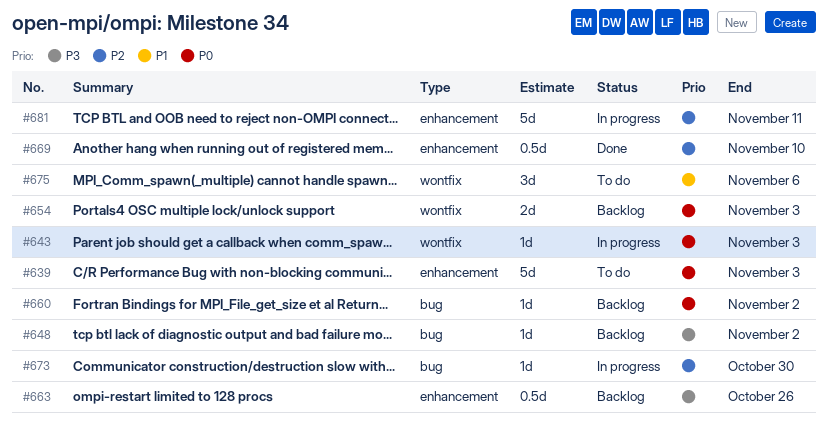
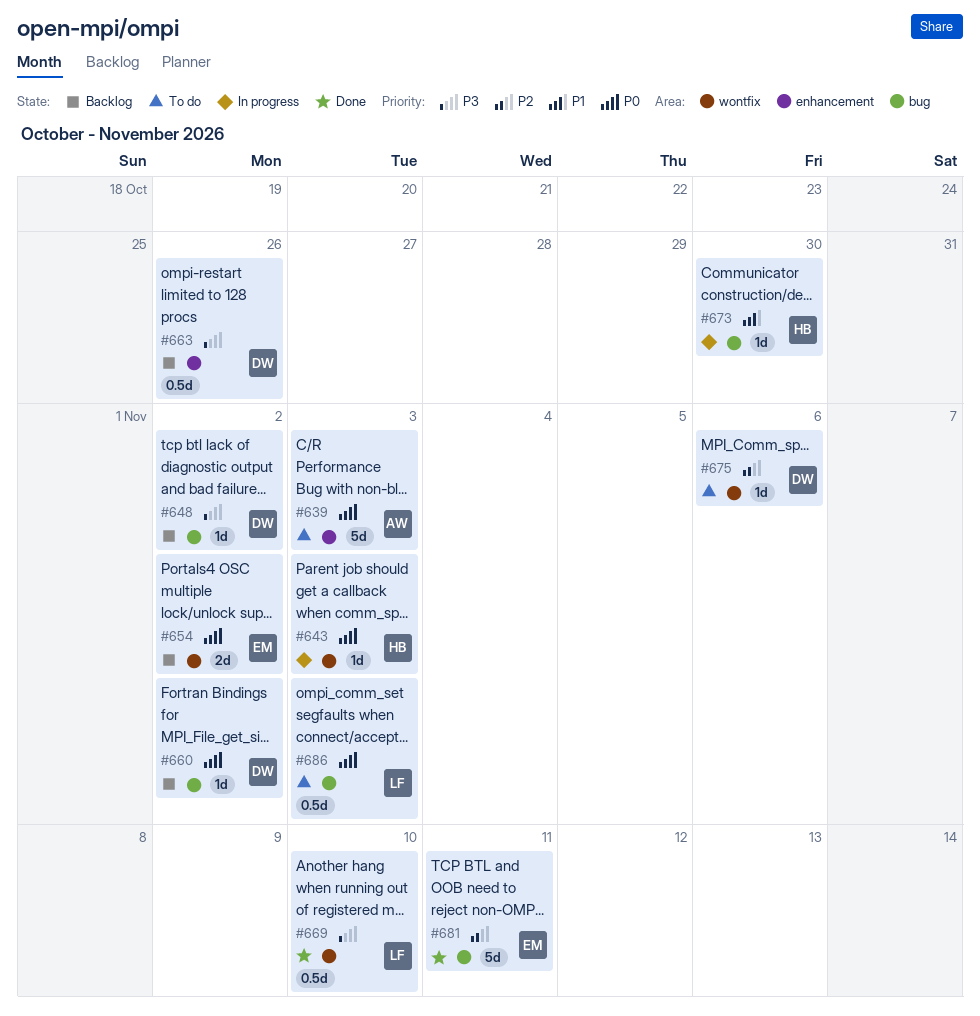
#654, due: Nov 3 -> Nov 2
#669, priority: P2 -> P3
#669, label: enhancement -> wontfix
#673, priority: P2 -> P1
#675, priority: P1 -> P2
#675, estimate: 3d -> 1d
#681, status: In progress -> Done
#681, label: enhancement -> bug
#686: none -> present

